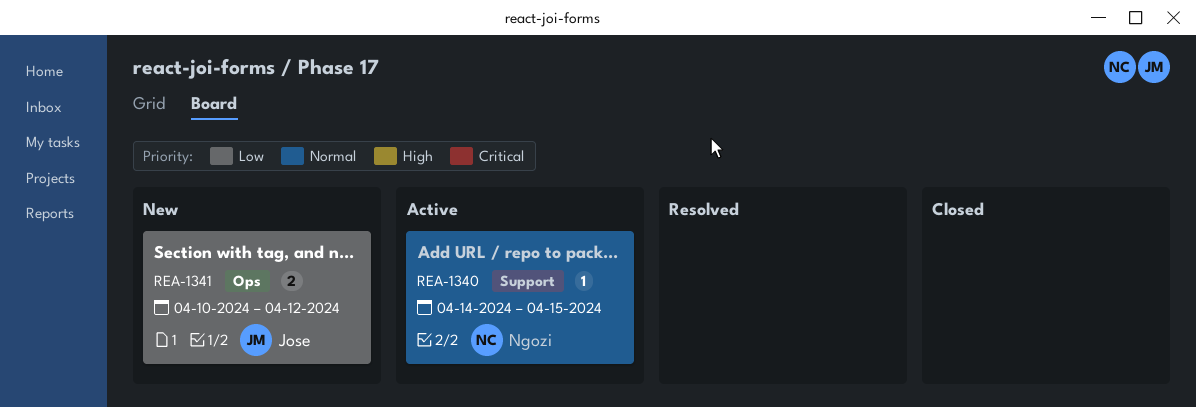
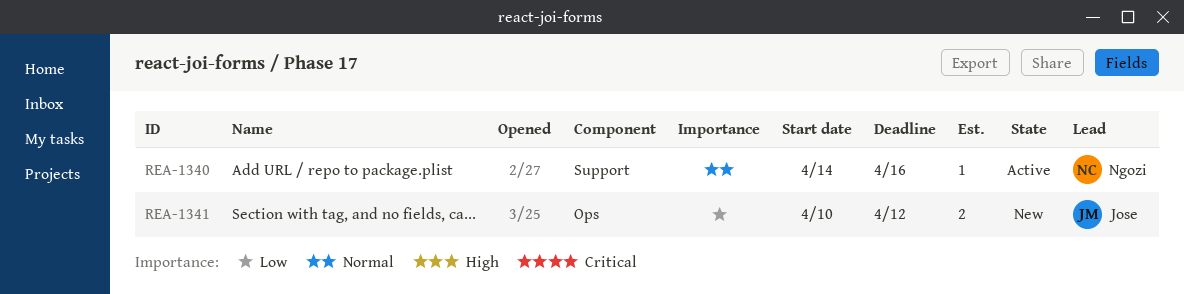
REA-1340, due: Apr 15 -> Apr 16

